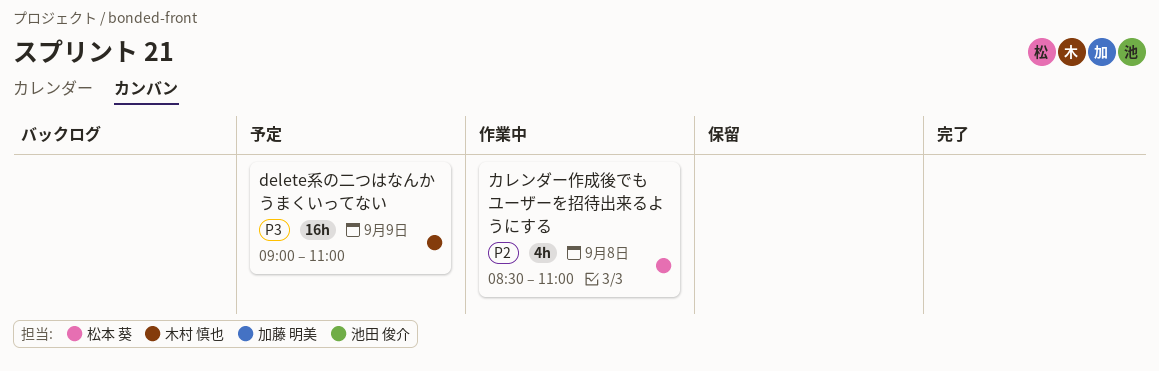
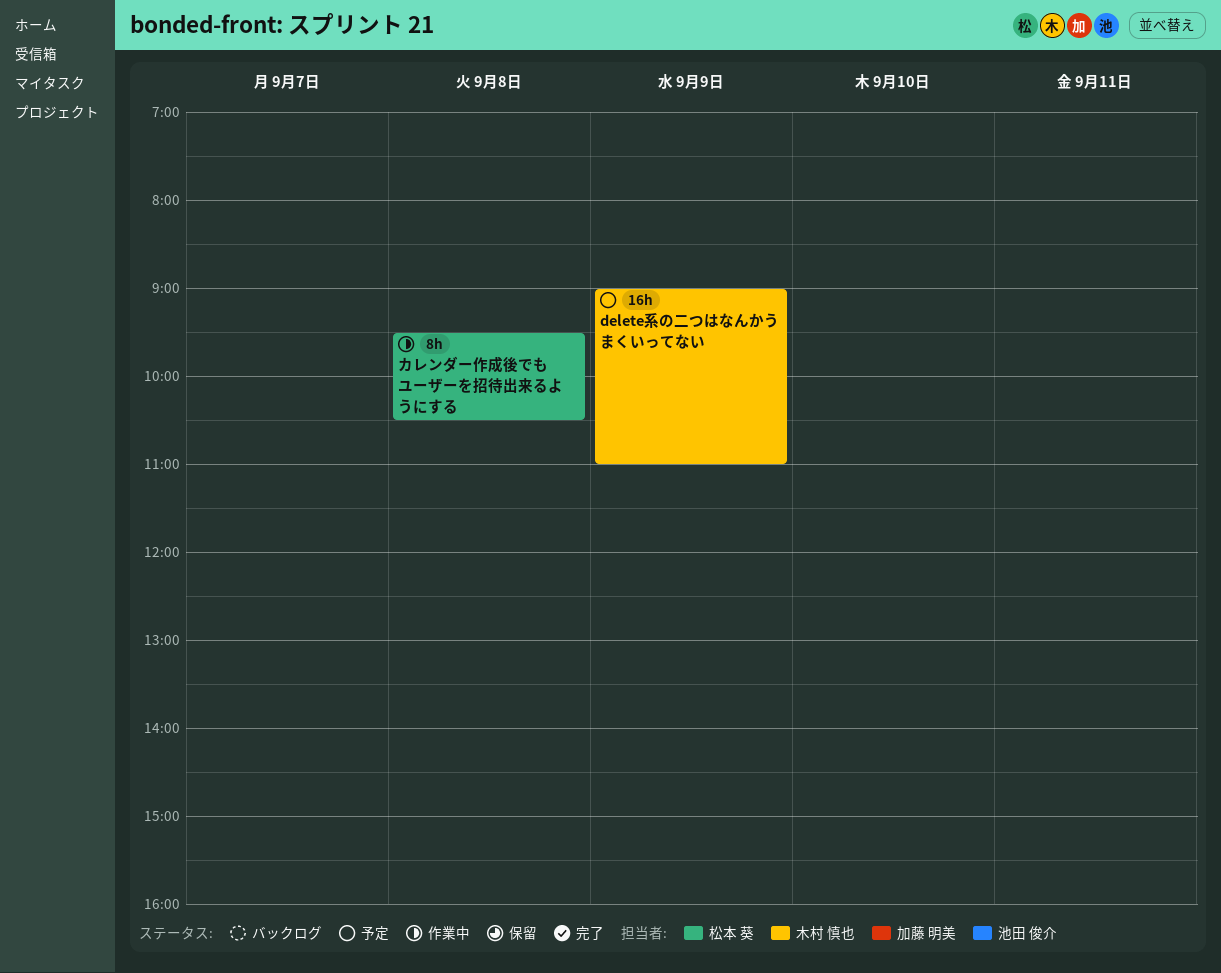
カレンダー作成後でもユーザーを招待出来るようにする, estimate: 4h -> 8h
カレンダー作成後でもユーザーを招待出来るようにする, begins: 08:30 -> 09:30
カレンダー作成後でもユーザーを招待出来るようにする, ends: 11:00 -> 10:30

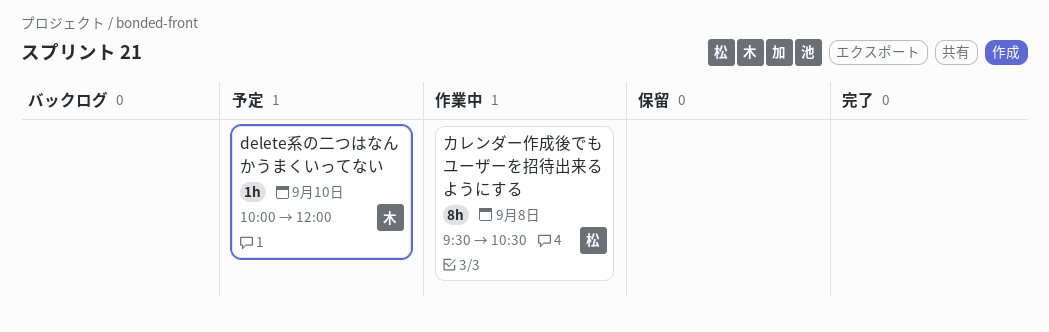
delete系の二つはなんかうまくいってない, estimate: 16h -> 1h
delete系の二つはなんかうまくいってない, day: Sep 9 -> Sep 10
delete系の二つはなんかうまくいってない, begins: 09:00 -> 10:00
delete系の二つはなんかうまくいってない, ends: 11:00 -> 12:00

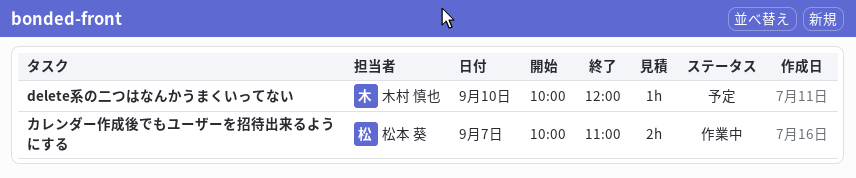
カレンダー作成後でもユーザーを招待出来るようにする, estimate: 8h -> 2h
カレンダー作成後でもユーザーを招待出来るようにする, day: Sep 8 -> Sep 7
カレンダー作成後でもユーザーを招待出来るようにする, begins: 09:30 -> 10:00
カレンダー作成後でもユーザーを招待出来るようにする, ends: 10:30 -> 11:00

